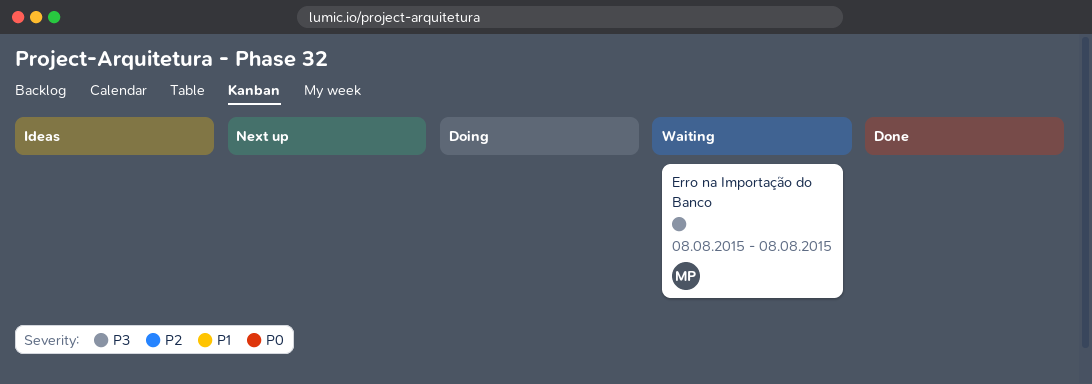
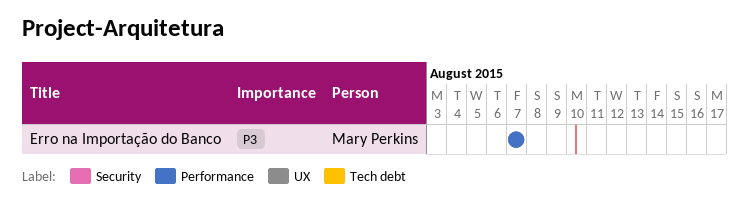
Erro na Importação do Banco, start: Aug 8 -> Aug 7
Erro na Importação do Banco, due: Aug 8 -> Aug 7

